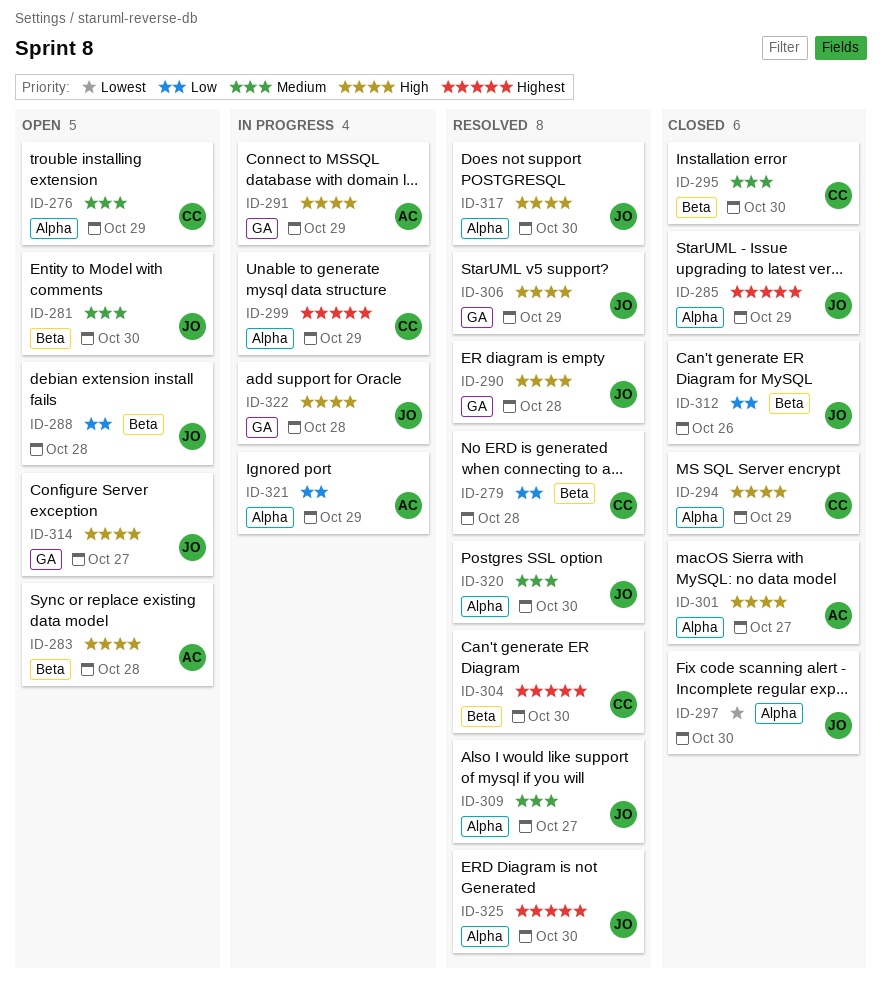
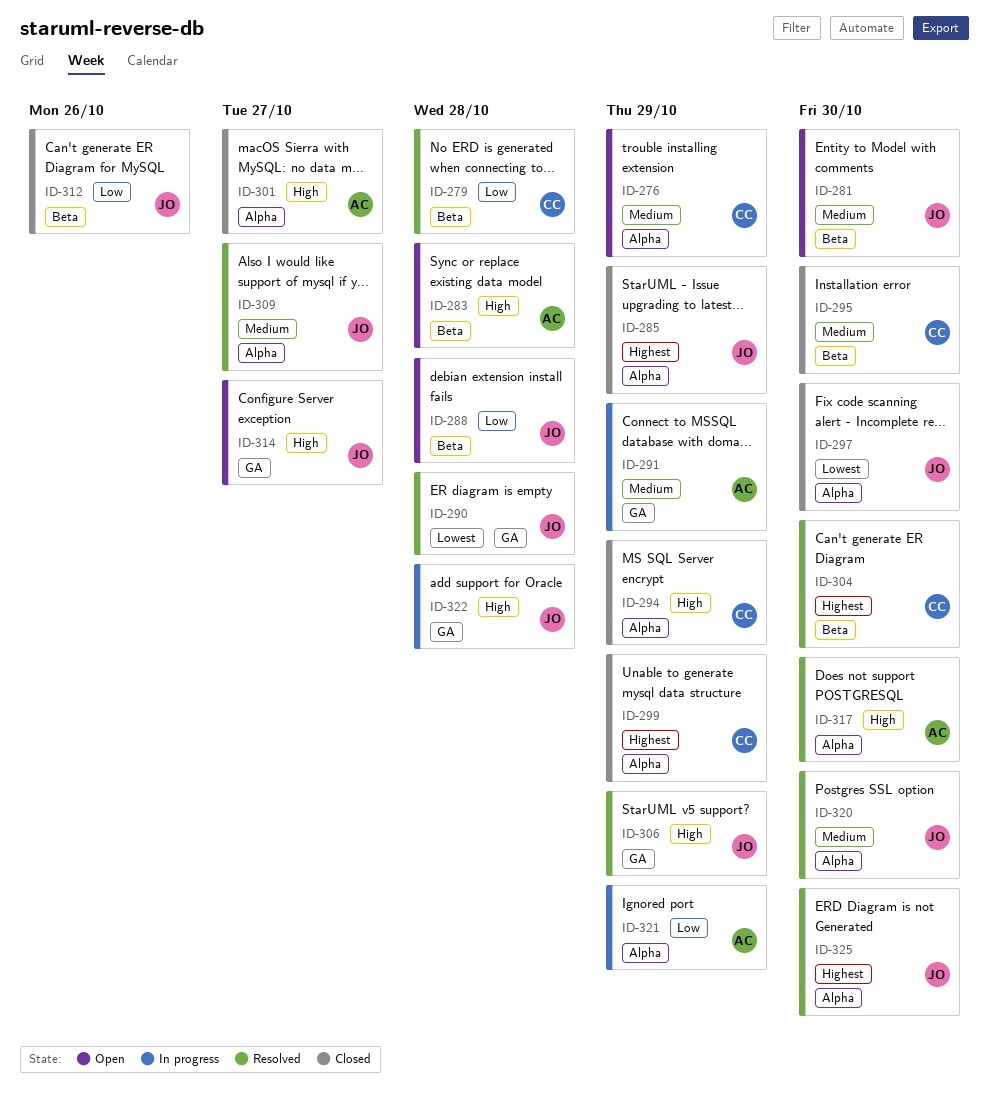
ID-290, priority: High -> Lowest
ID-291, priority: High -> Medium
ID-299, status: In progress -> Closed
ID-317, owner: JO -> AC

